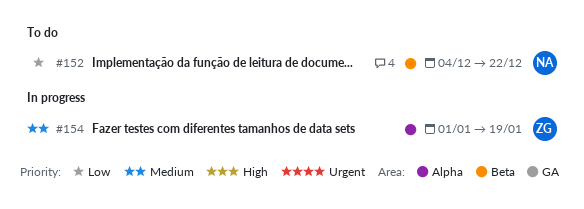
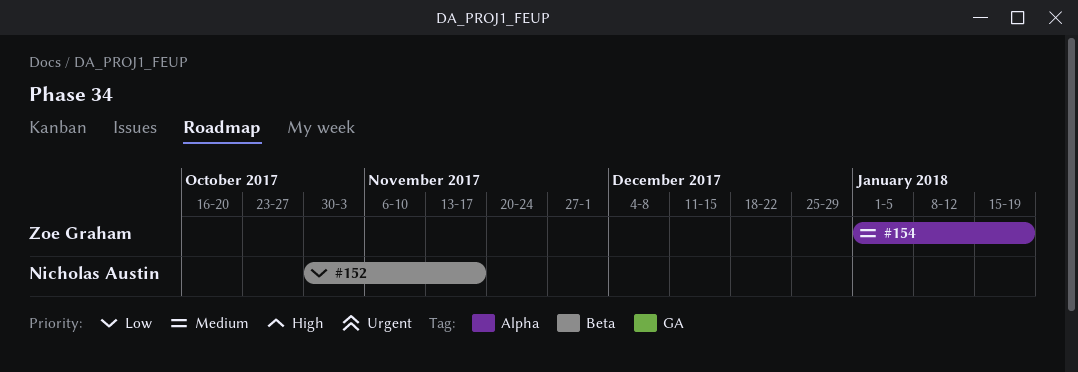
#152, start: Dec 4 -> Oct 30
#152, due: Dec 22 -> Nov 17

